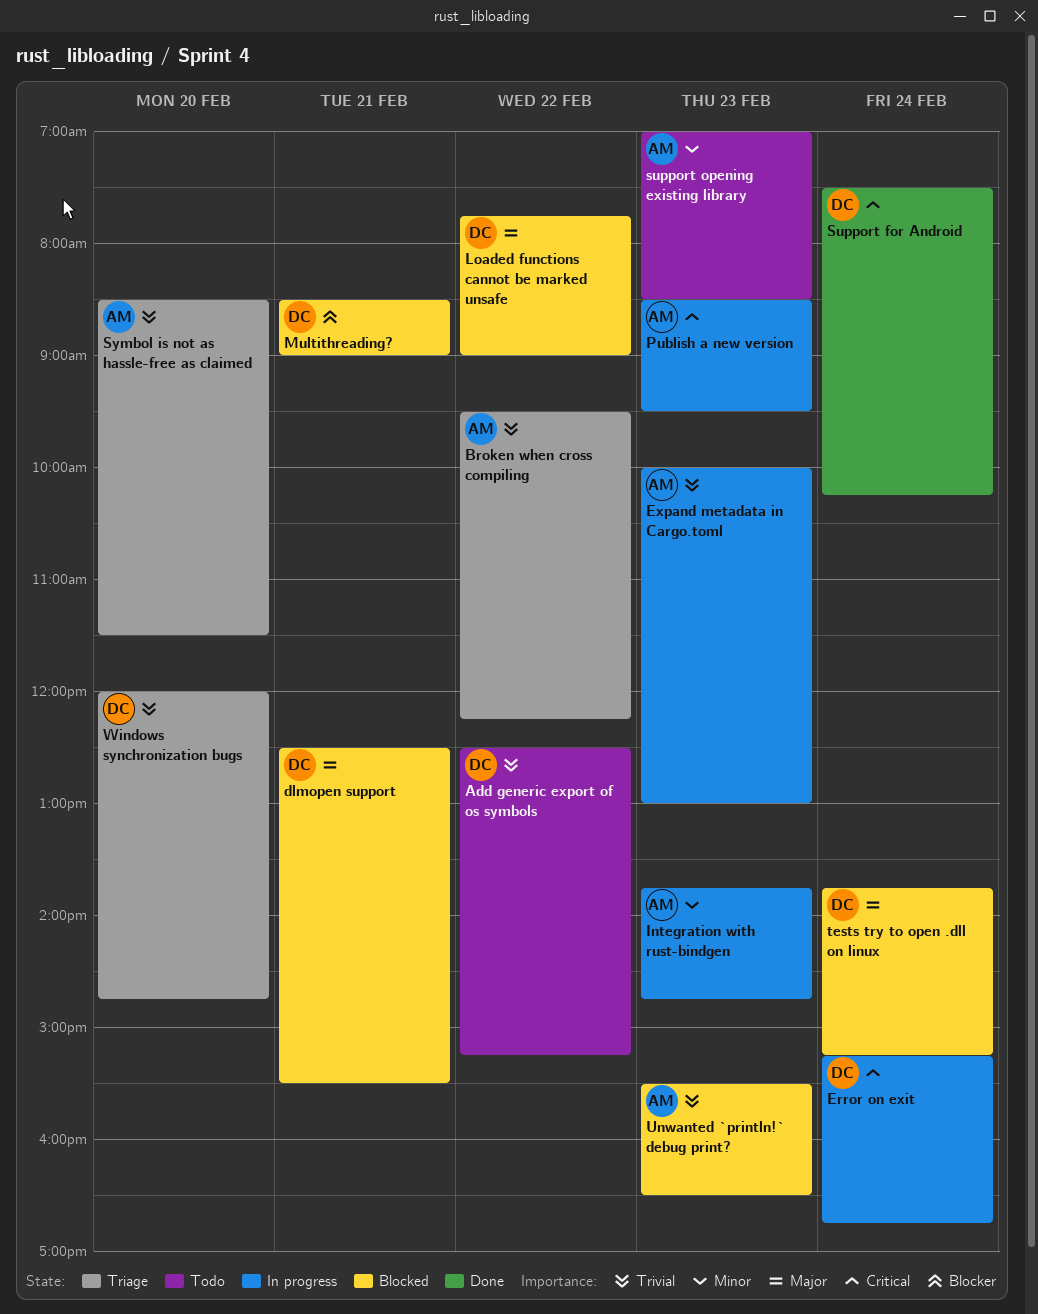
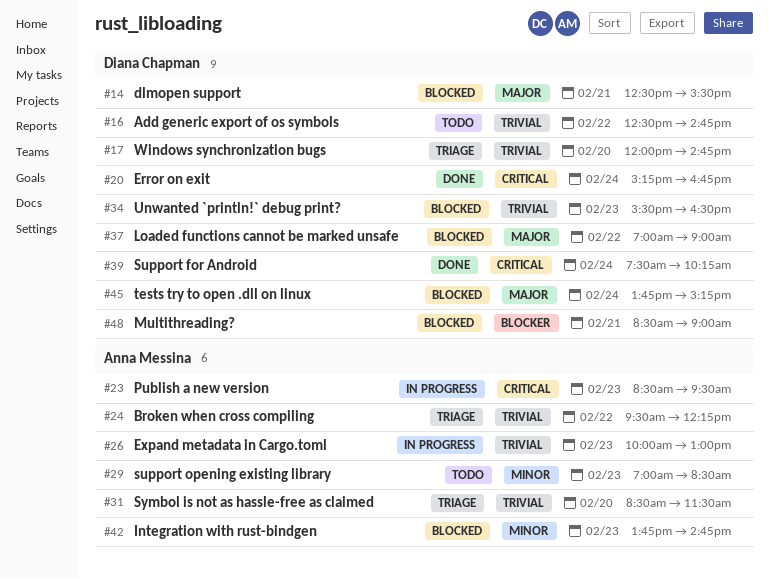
Add generic export of os symbols, ends: 15:15 -> 14:45
Error on exit, status: In progress -> Done
Integration with rust-bindgen, status: In progress -> Blocked
Loaded functions cannot be marked unsafe, begins: 07:45 -> 07:00
Unwanted `println!` debug print?, owner: Anna Messina -> Diana Chapman

